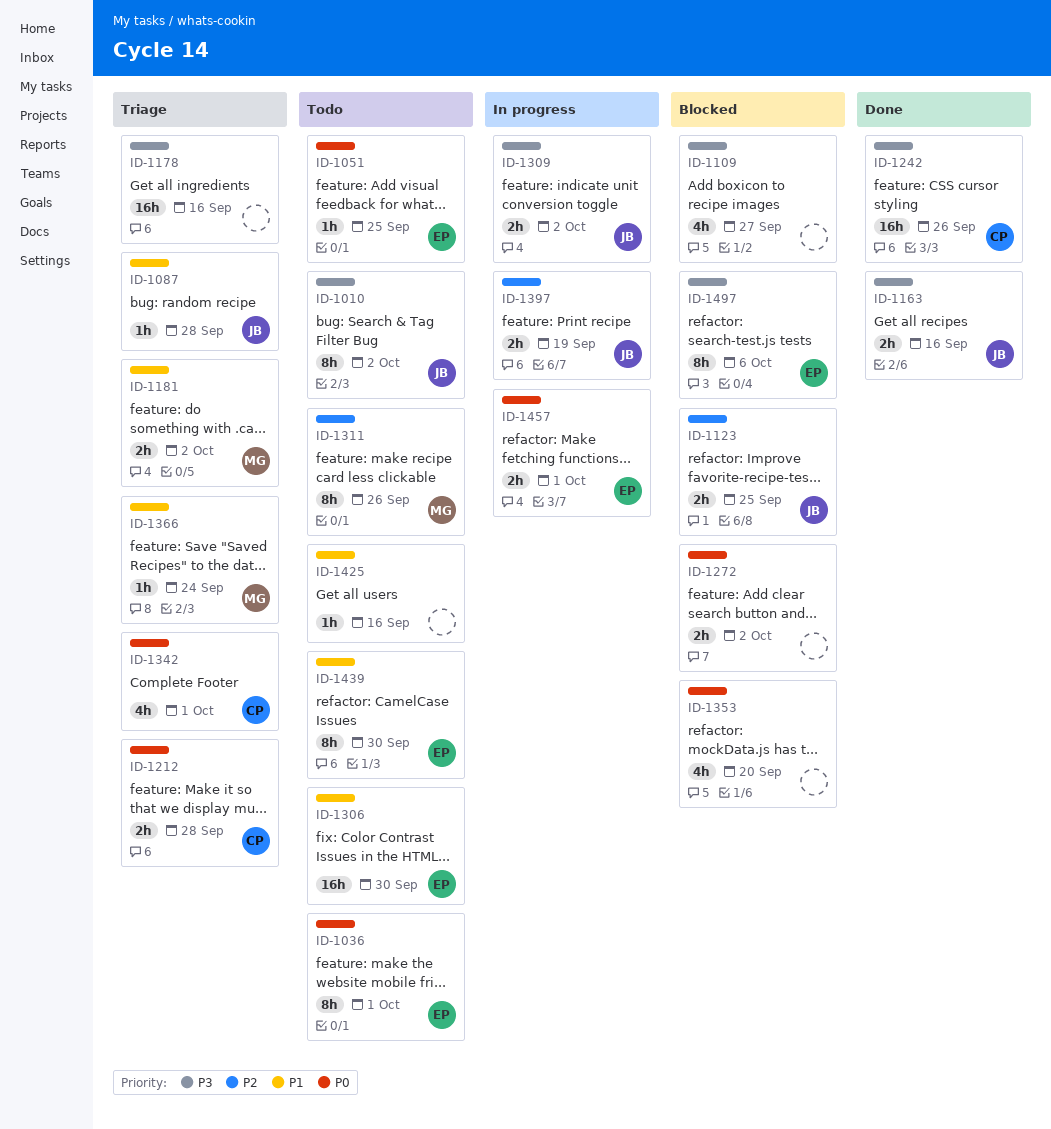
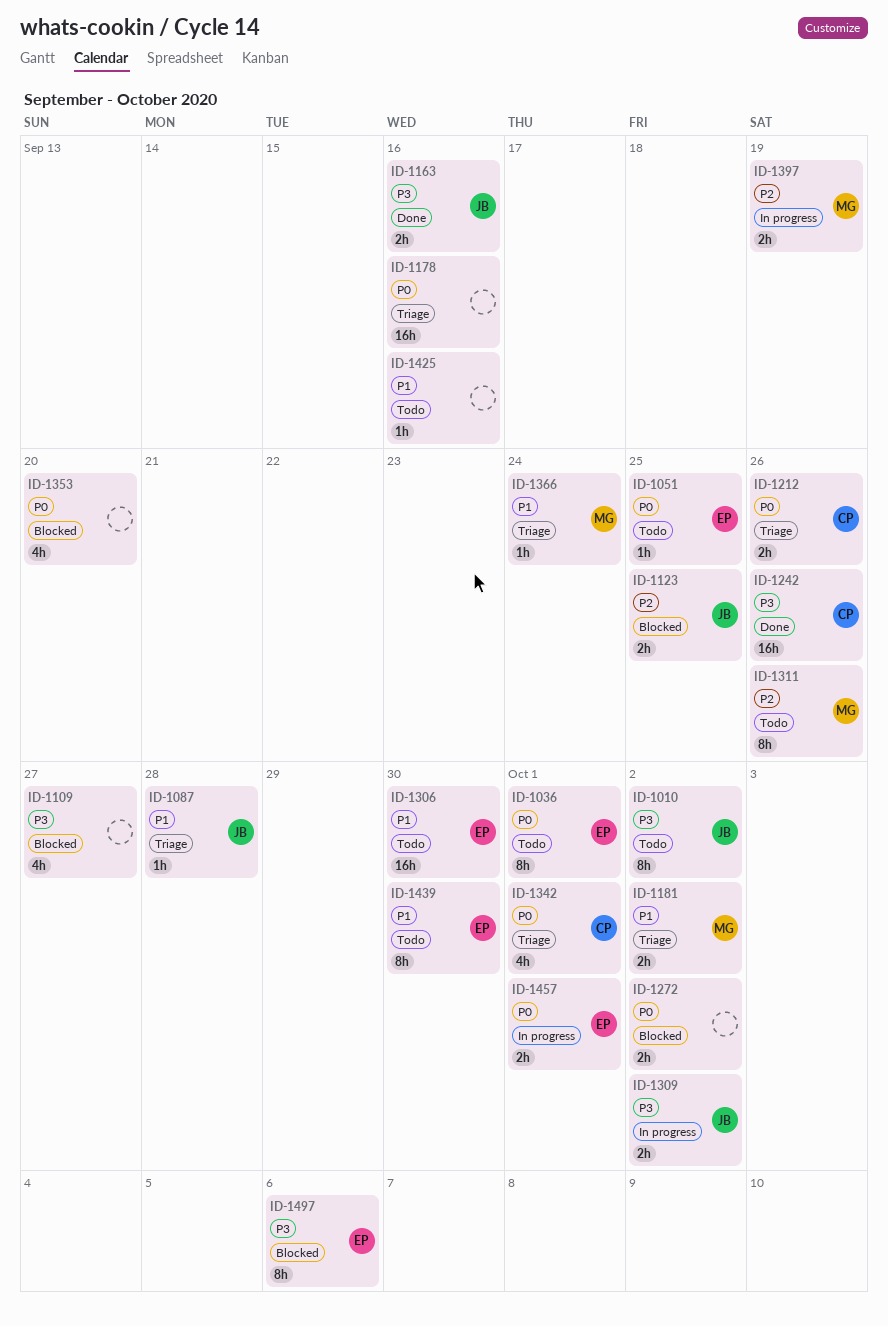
ID-1178, priority: P3 -> P0
ID-1212, due: Sep 28 -> Sep 26
ID-1397, owner: JB -> MG

